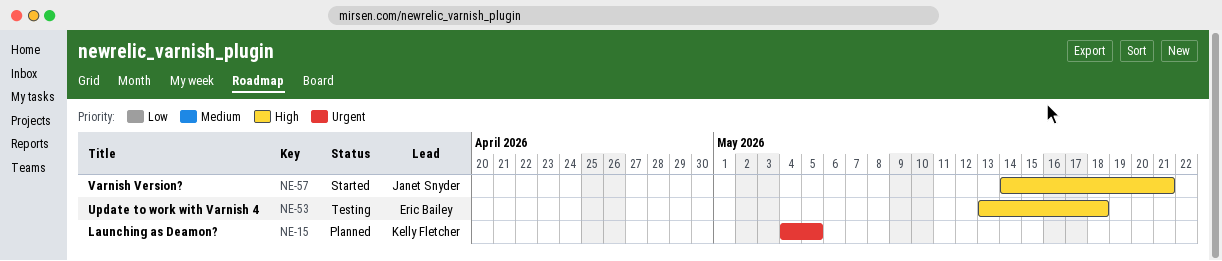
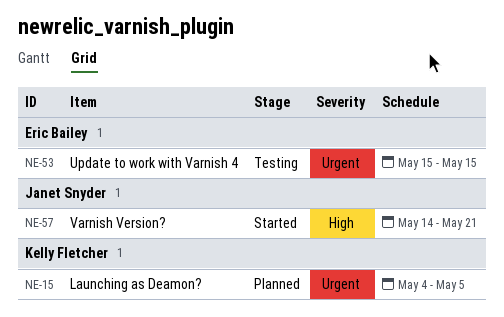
NE-53, priority: High -> Urgent
NE-53, start: May 13 -> May 15
NE-53, due: May 18 -> May 15

